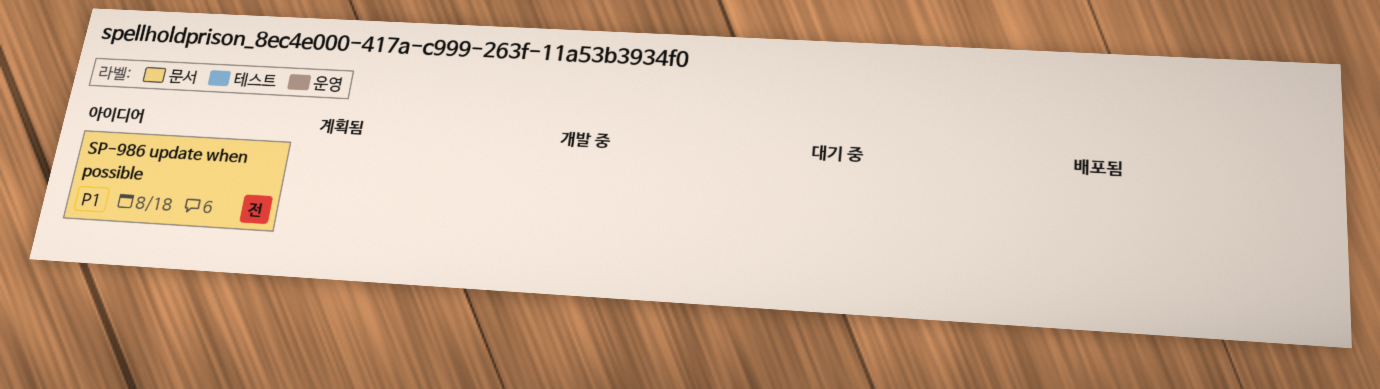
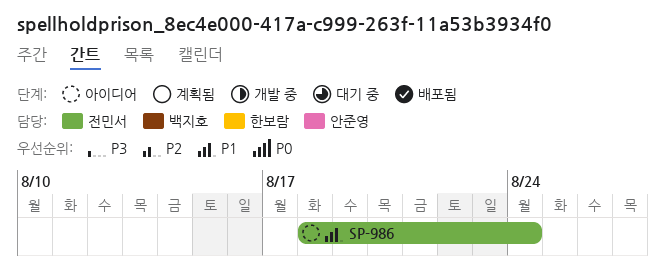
SP-986, due: Aug 18 -> Aug 24

